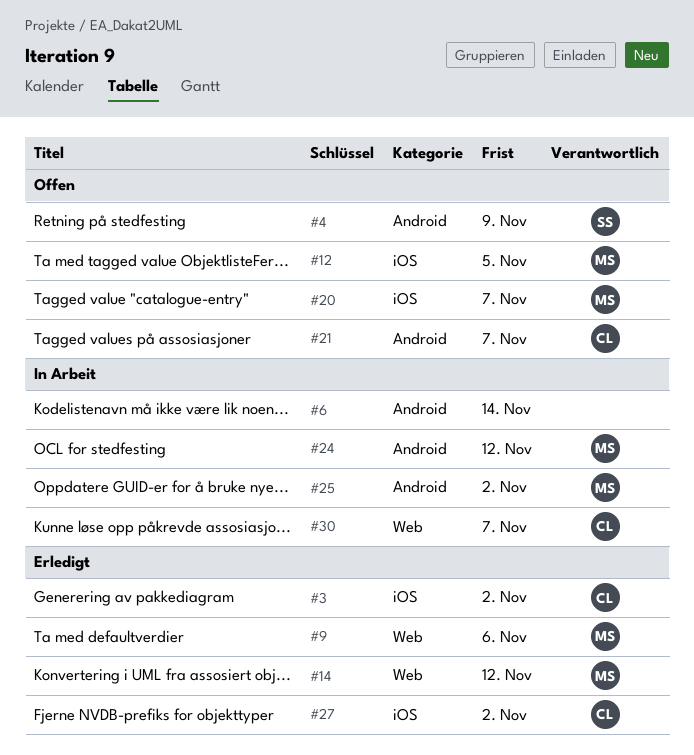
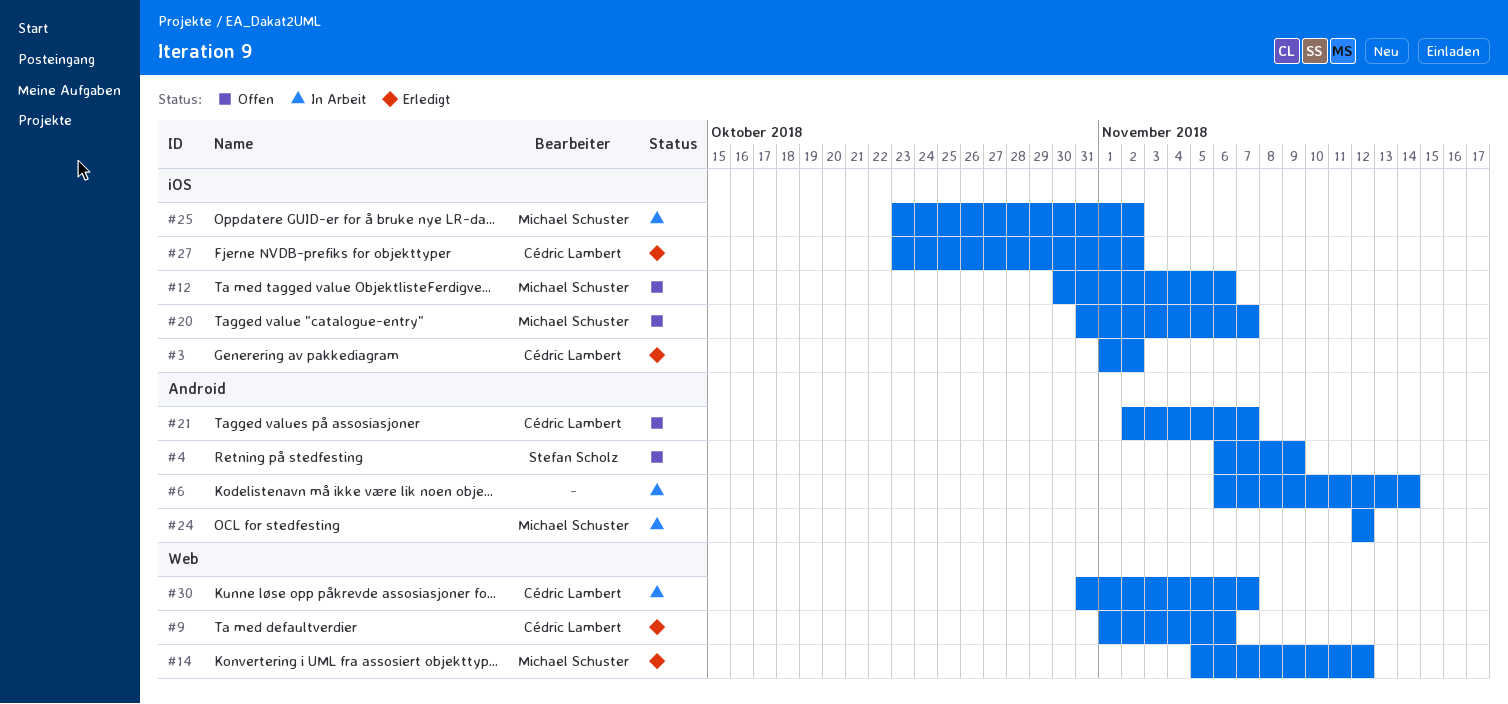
#9, owner: Michael Schuster -> Cédric Lambert
#12, due: Nov 5 -> Nov 6
#25, label: Android -> iOS

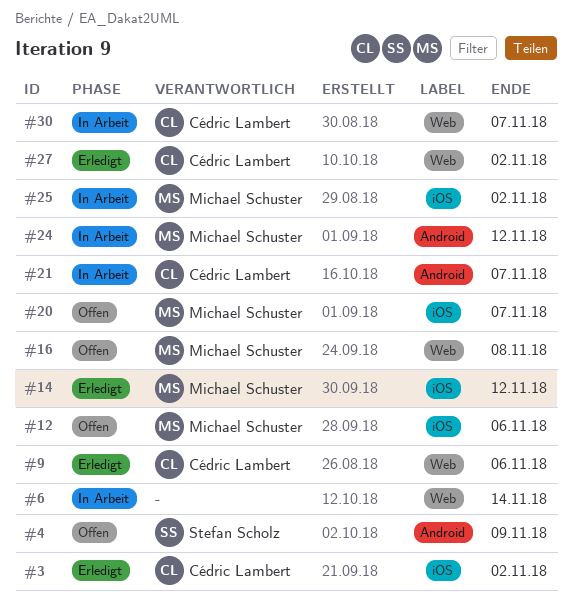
#6, label: Android -> Web
#14, label: Web -> iOS
#16: none -> present
#21, status: Offen -> In Arbeit
#27, label: iOS -> Web

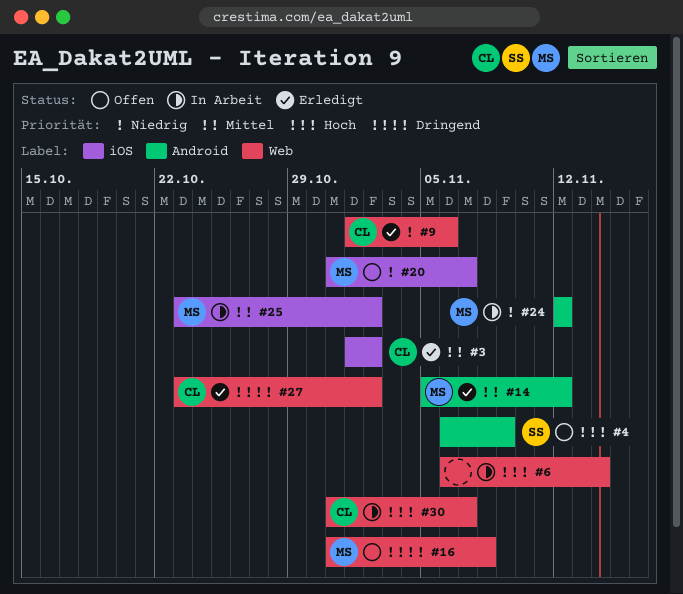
#12: present -> none
#14, label: iOS -> Android
#21: present -> none

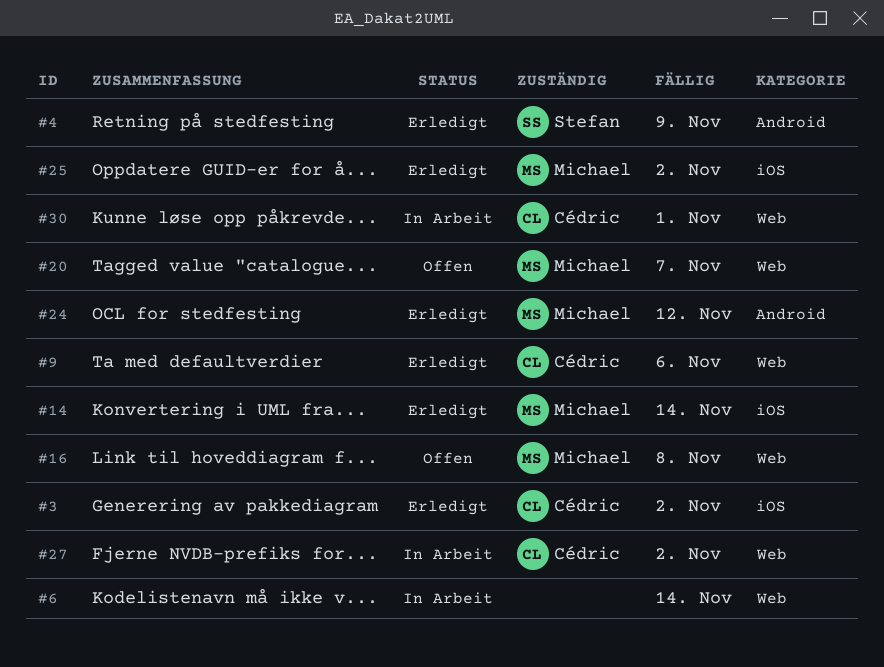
#4, status: Offen -> Erledigt
#14, label: Android -> iOS
#14, due: Nov 12 -> Nov 14
#20, label: iOS -> Web
#24, status: In Arbeit -> Erledigt
#25, status: In Arbeit -> Erledigt
#27, status: Erledigt -> In Arbeit
#30, due: Nov 7 -> Nov 1

